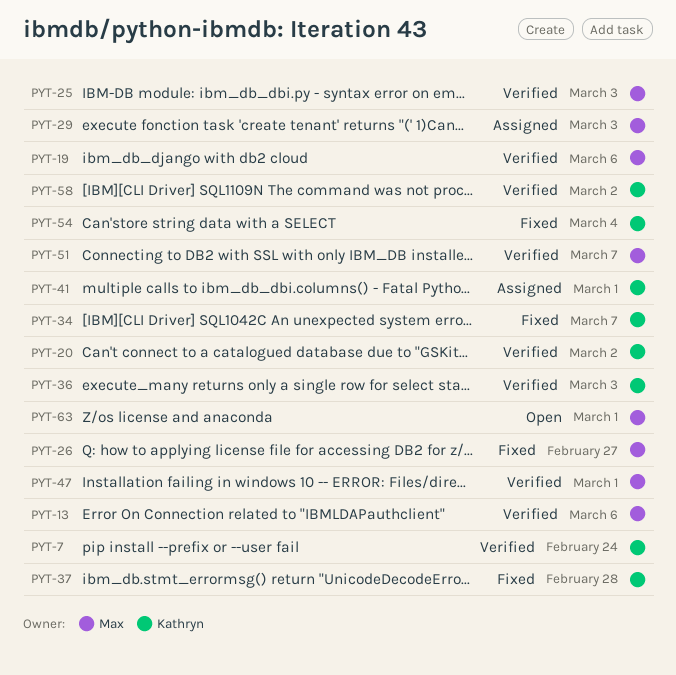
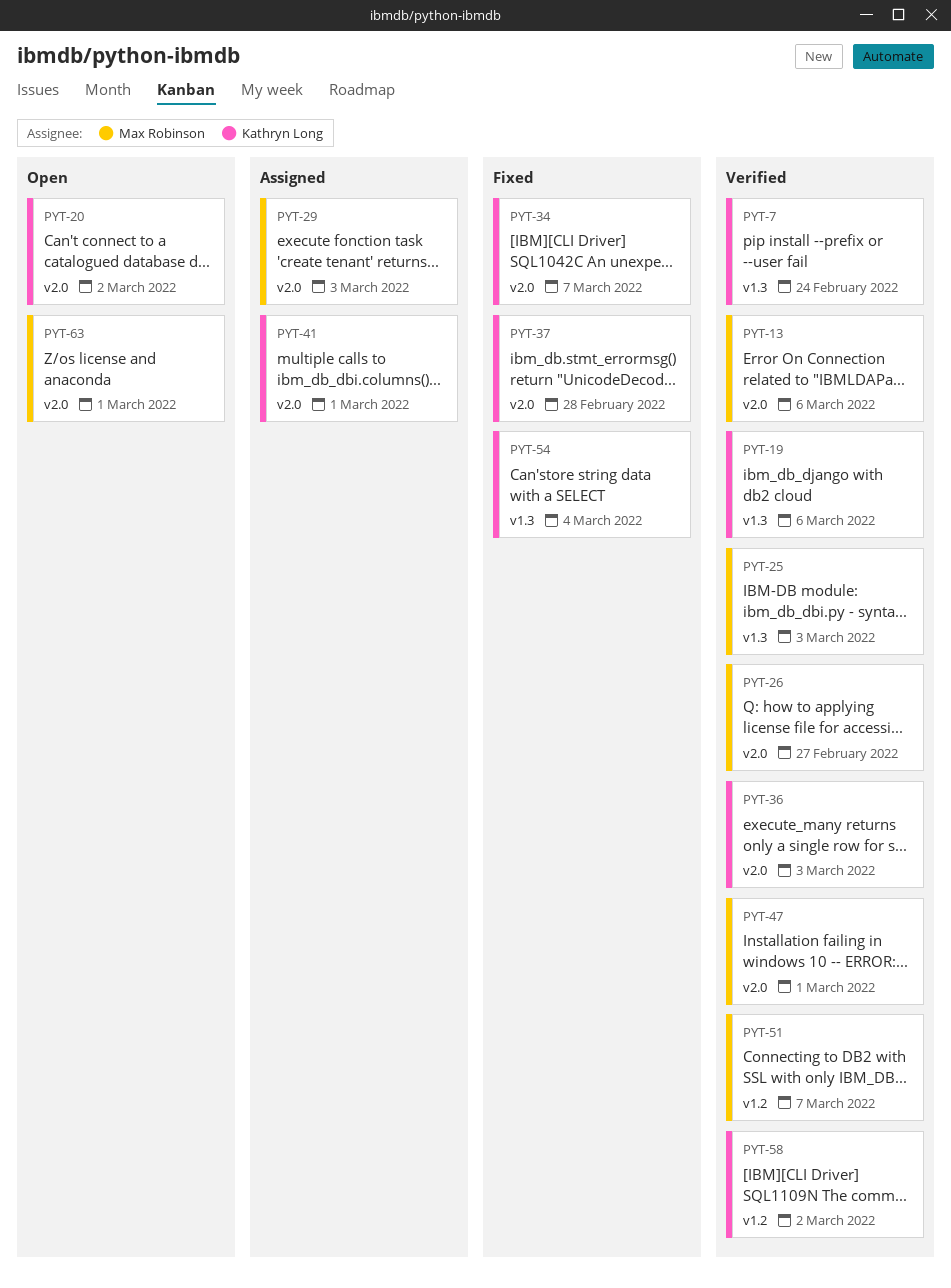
PYT-19, owner: Max Robinson -> Kathryn Long
PYT-20, status: Verified -> Open
PYT-26, status: Fixed -> Verified

